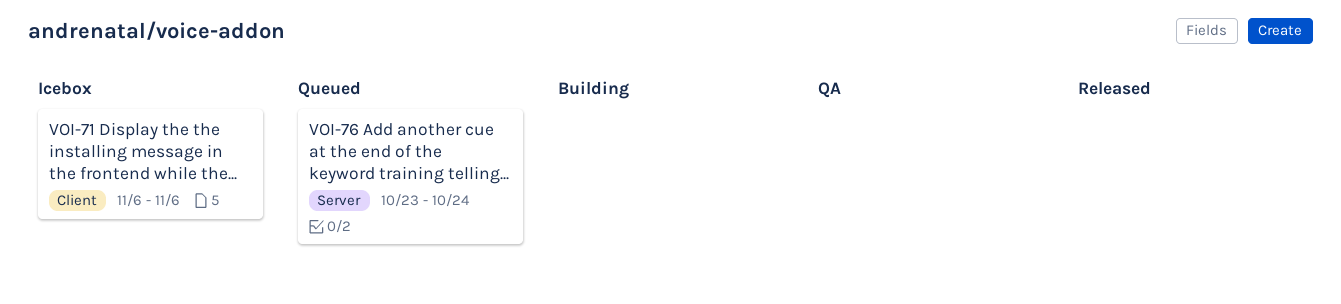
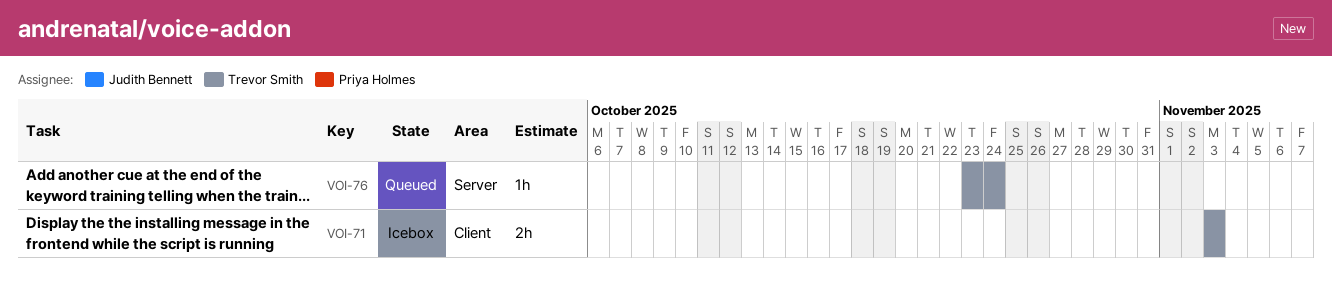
VOI-71, start: Nov 6 -> Nov 3
VOI-71, due: Nov 6 -> Nov 3

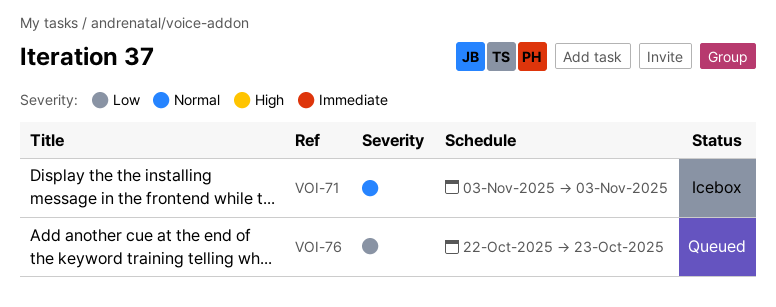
VOI-76, start: Oct 23 -> Oct 22
VOI-76, due: Oct 24 -> Oct 23

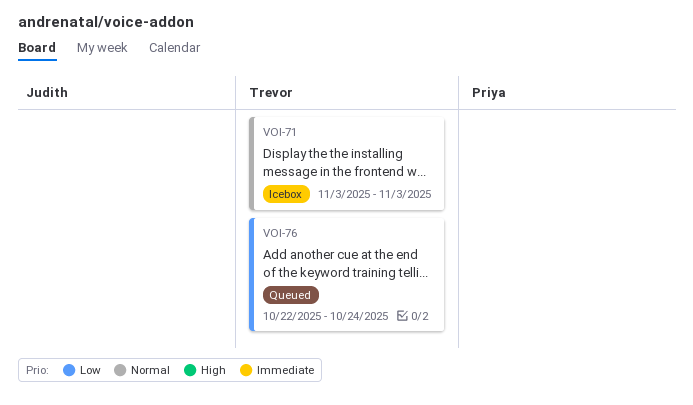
VOI-76, due: Oct 23 -> Oct 24

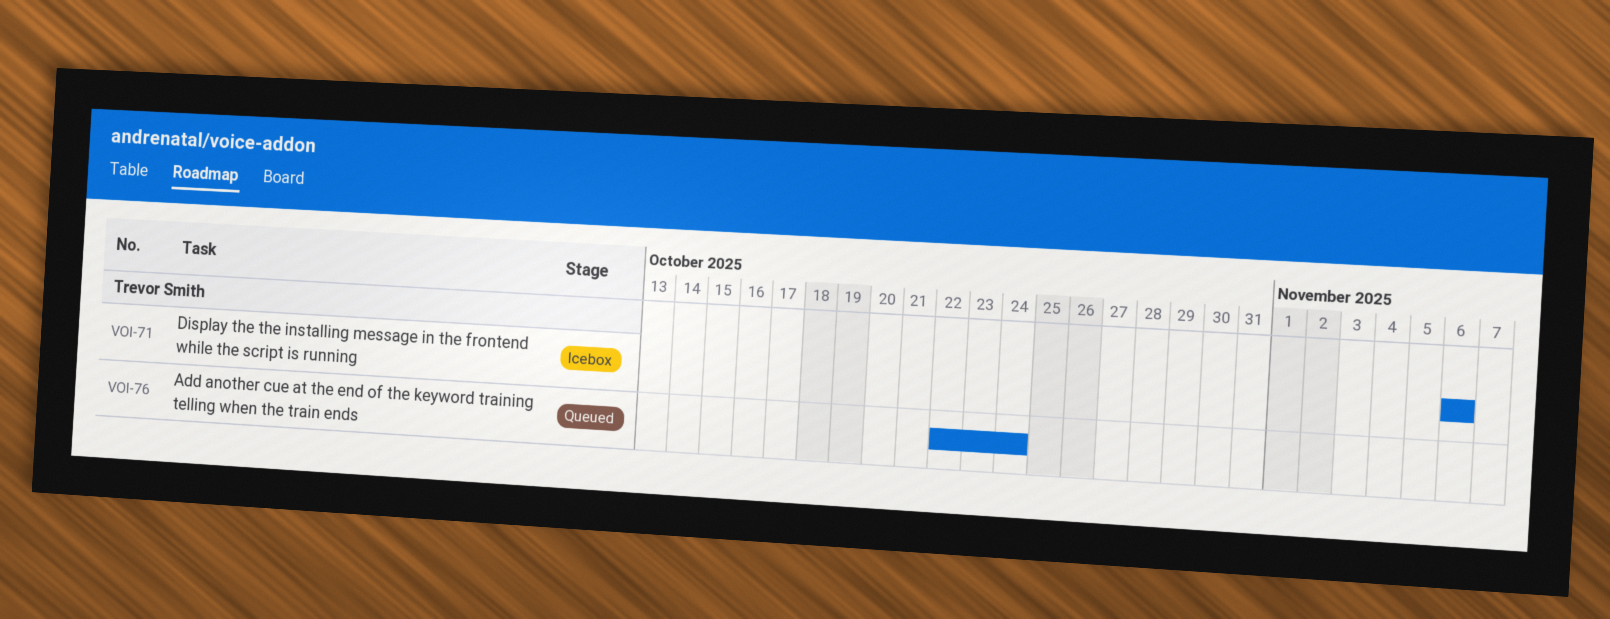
VOI-71, start: Nov 3 -> Nov 6
VOI-71, due: Nov 3 -> Nov 6

